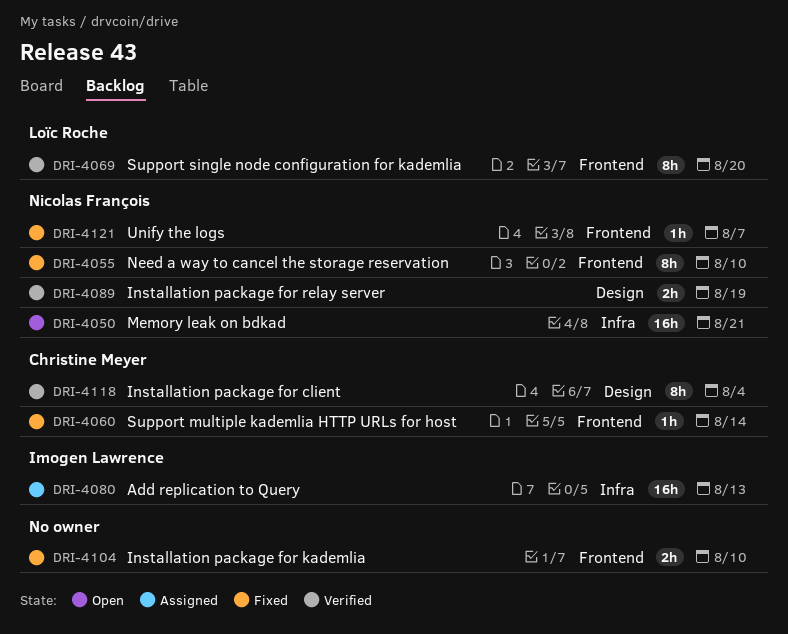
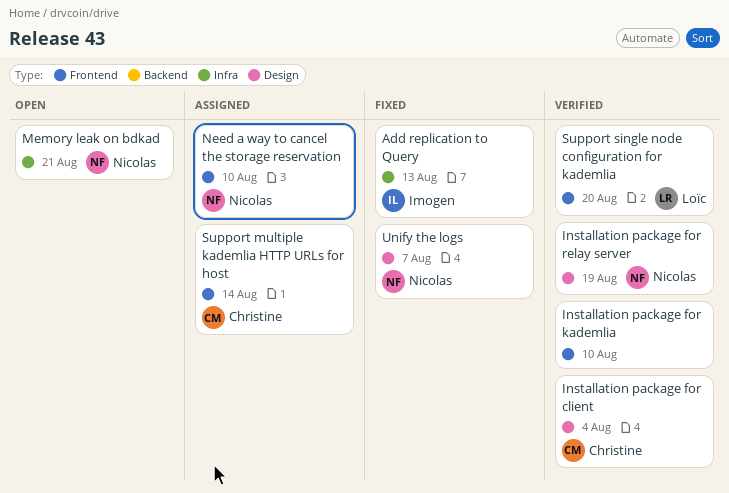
Add replication to Query, status: Assigned -> Fixed
Installation package for kademlia, status: Fixed -> Verified
Need a way to cancel the storage reservation, status: Fixed -> Assigned
Support multiple kademlia HTTP URLs for host, status: Fixed -> Assigned
Unify the logs, label: Frontend -> Design

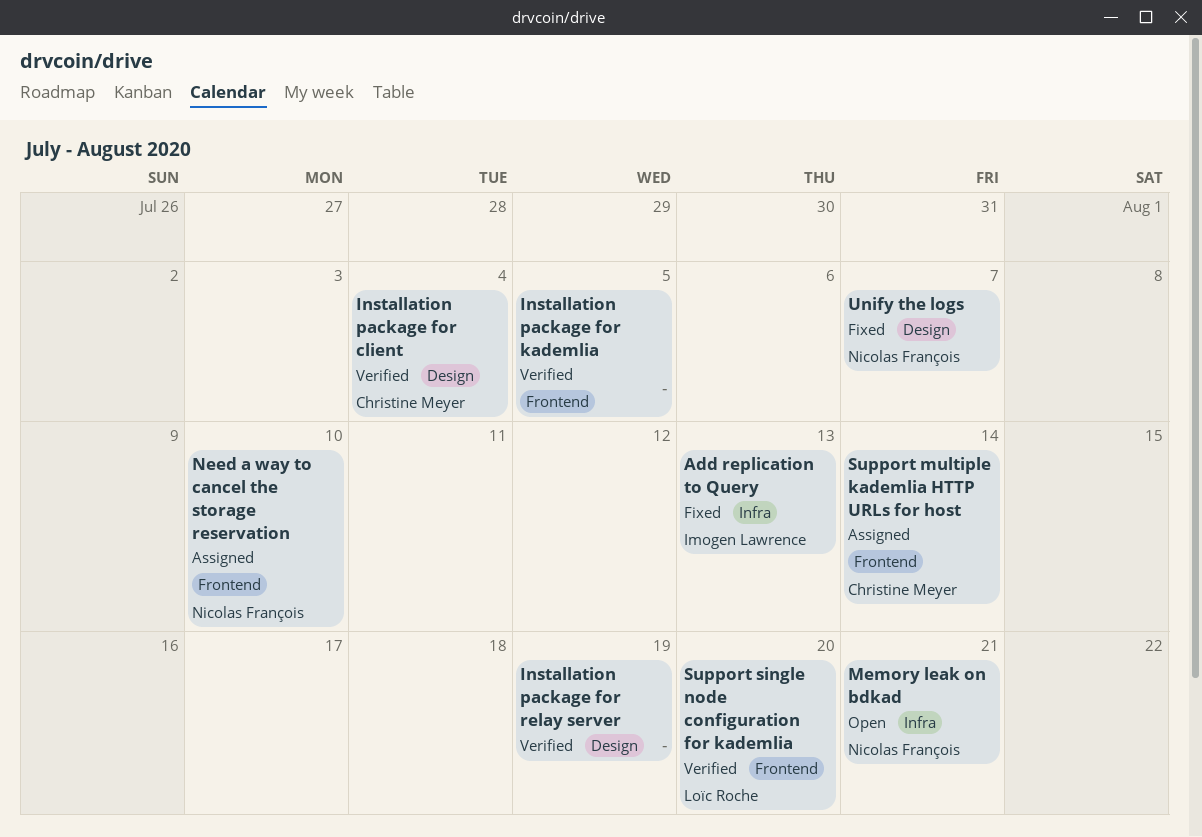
Installation package for kademlia, due: Aug 10 -> Aug 5
Installation package for relay server, owner: Nicolas François -> none

